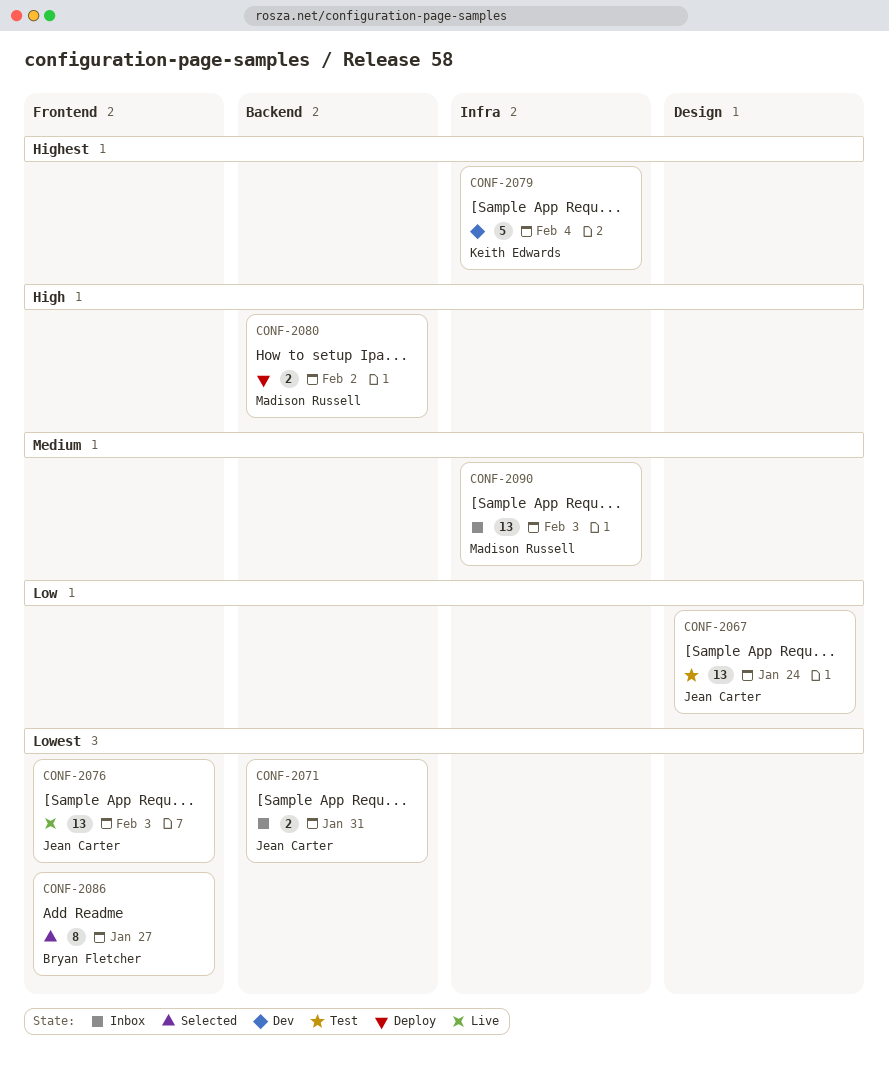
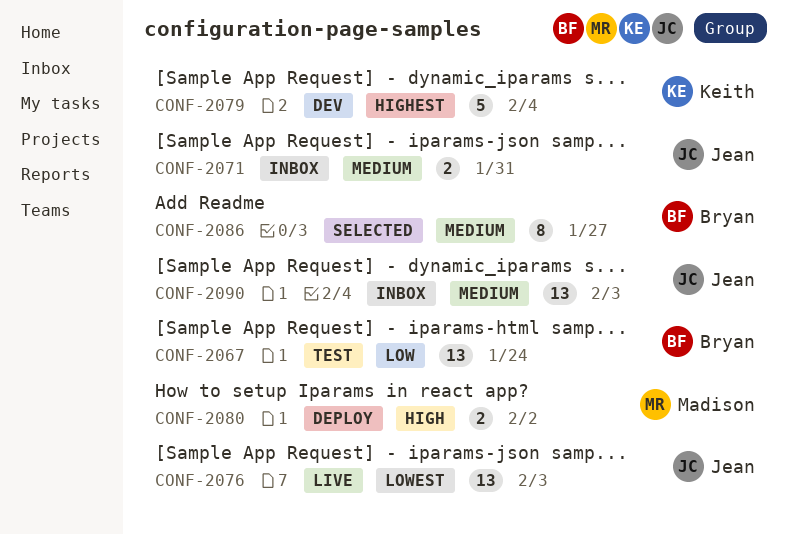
CONF-2067, owner: Jean Carter -> Bryan Fletcher
CONF-2071, priority: Lowest -> Medium
CONF-2086, priority: Lowest -> Medium
CONF-2090, owner: Madison Russell -> Jean Carter

